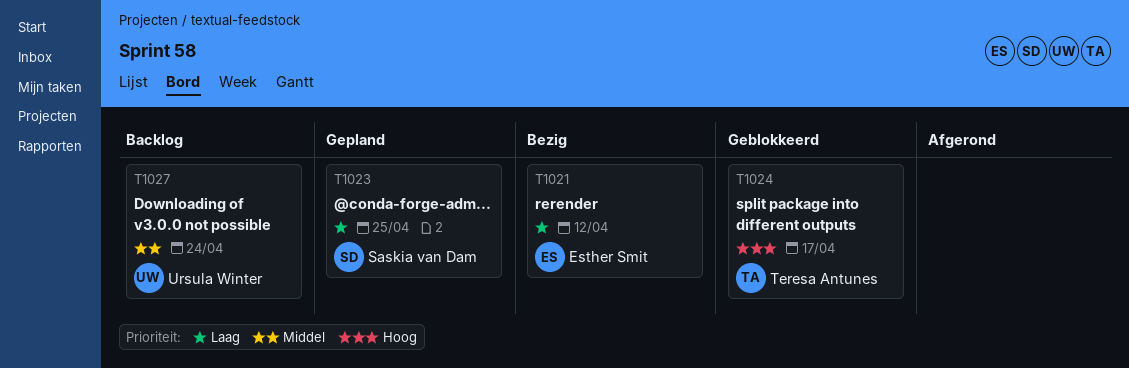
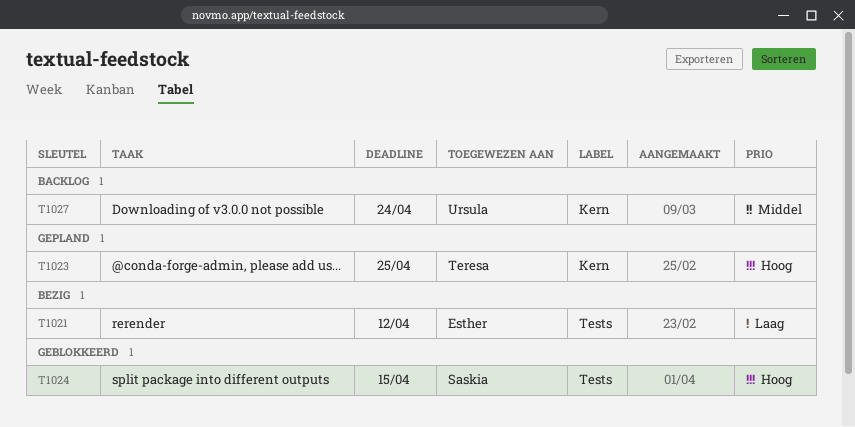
T1023, owner: Saskia van Dam -> Teresa Antunes
T1023, priority: Laag -> Hoog
T1024, owner: Teresa Antunes -> Saskia van Dam
T1024, due: Apr 17 -> Apr 15

